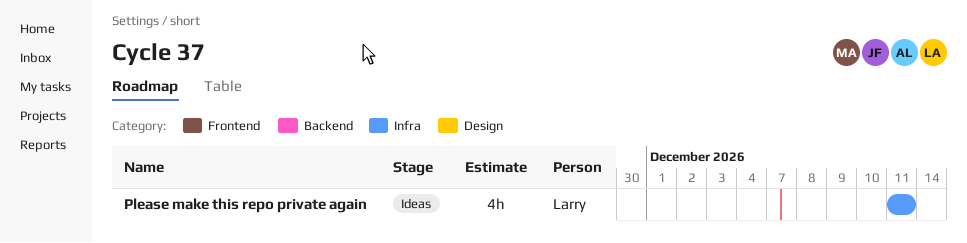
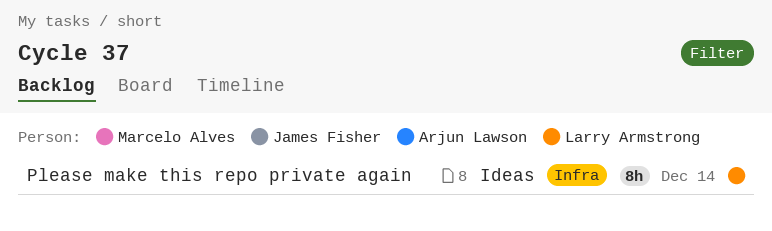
Please make this repo private again, estimate: 4h -> 8h
Please make this repo private again, due: Dec 11 -> Dec 14

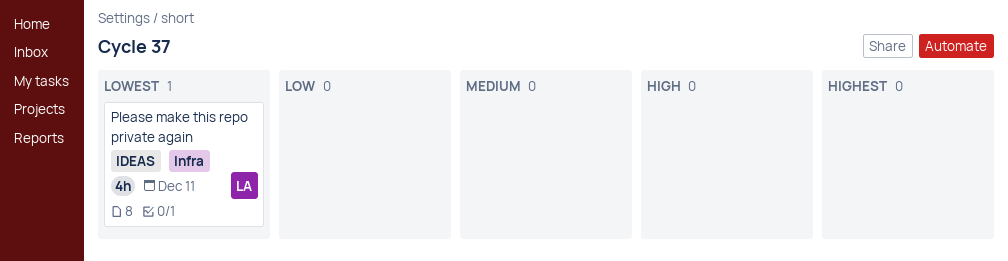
Please make this repo private again, estimate: 8h -> 4h
Please make this repo private again, due: Dec 14 -> Dec 11

